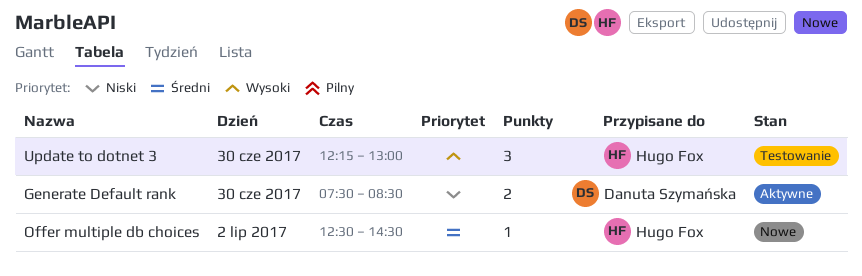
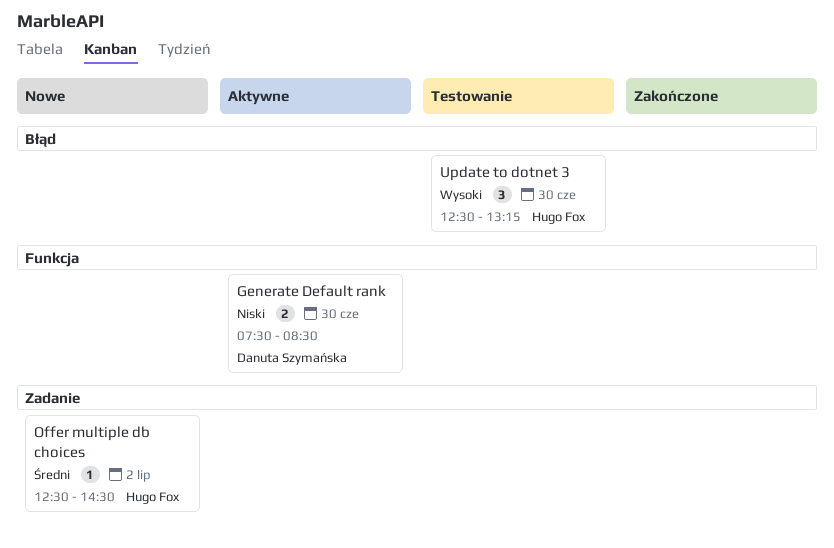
Update to dotnet 3, begins: 12:15 -> 12:30
Update to dotnet 3, ends: 13:00 -> 13:15

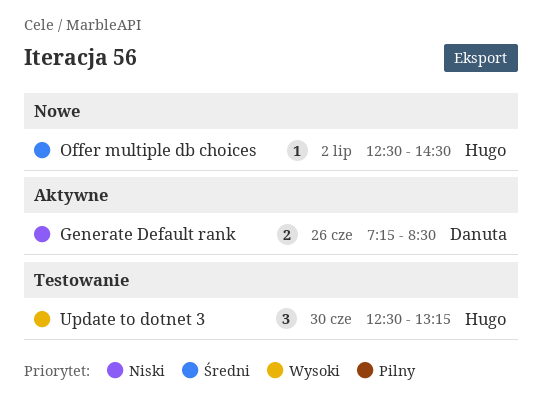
Generate Default rank, day: Jun 30 -> Jun 26
Generate Default rank, begins: 07:30 -> 07:15

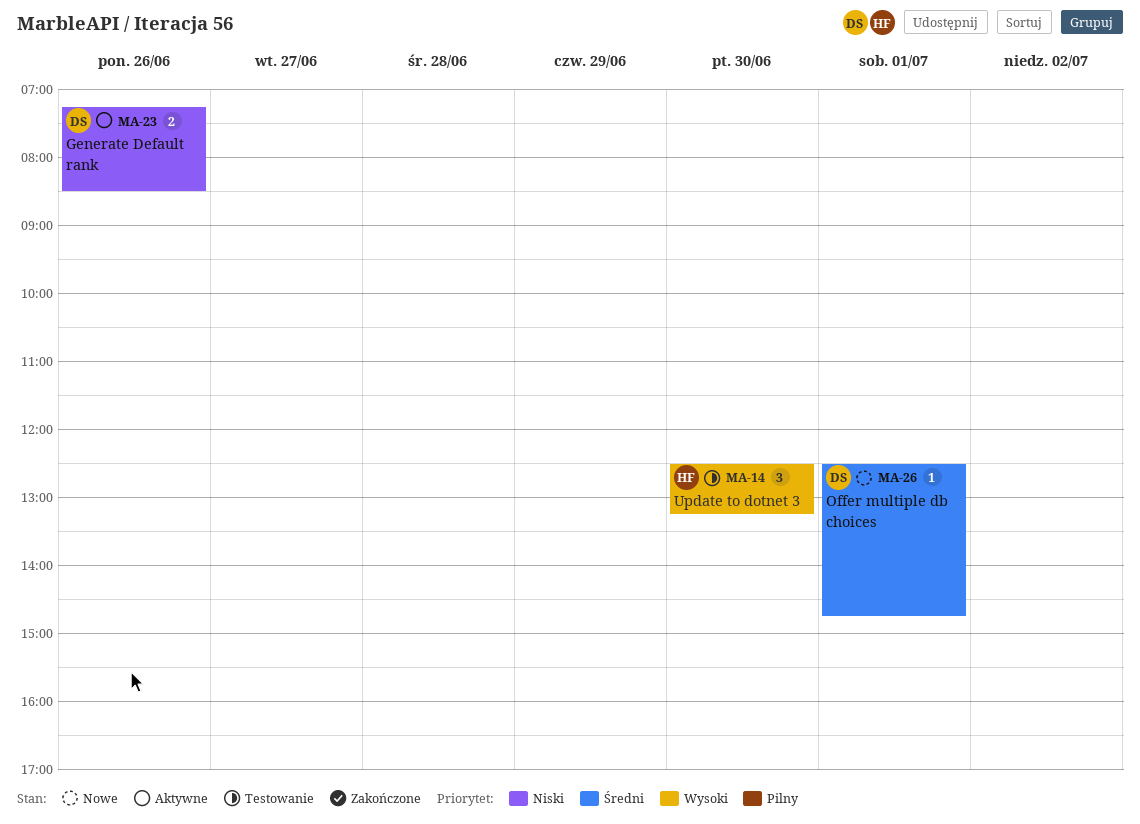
Offer multiple db choices, owner: Hugo -> Danuta
Offer multiple db choices, day: Jul 2 -> Jul 1
Offer multiple db choices, ends: 14:30 -> 14:45

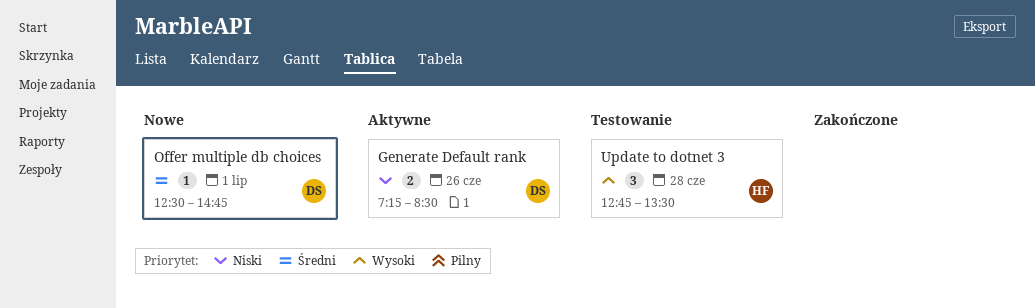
Update to dotnet 3, day: Jun 30 -> Jun 28
Update to dotnet 3, begins: 12:30 -> 12:45
Update to dotnet 3, ends: 13:15 -> 13:30

